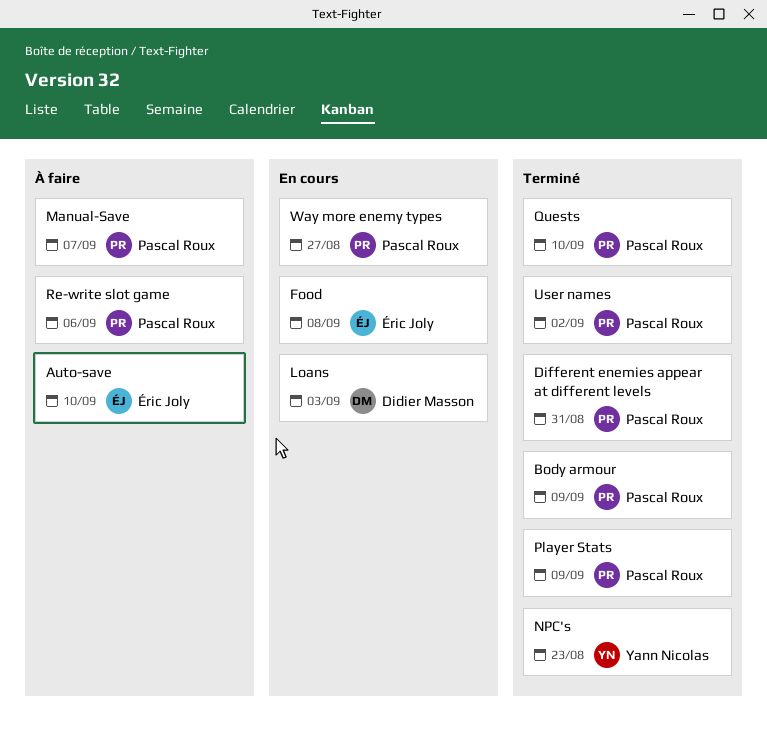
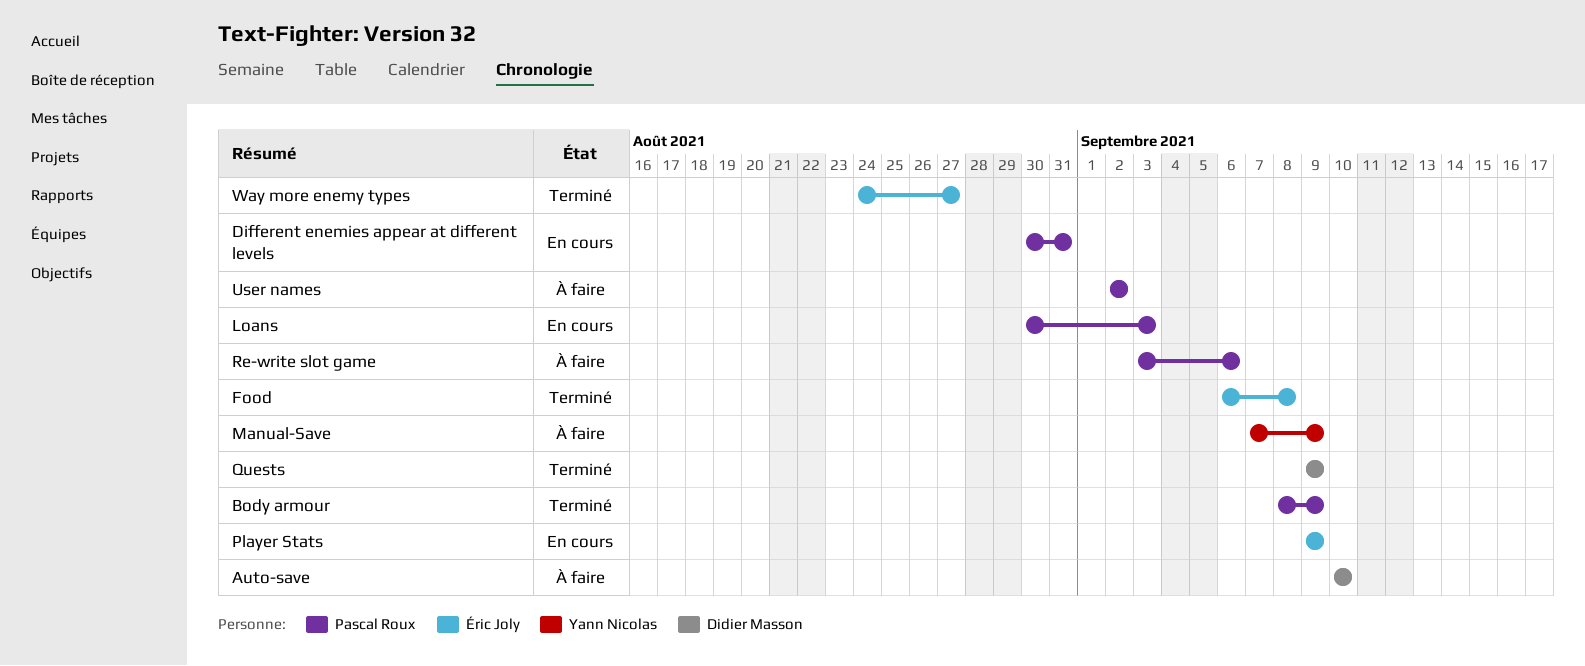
Auto-save, owner: Éric Joly -> Didier Masson
Different enemies appear at different levels, status: Terminé -> En cours
Food, status: En cours -> Terminé
Loans, owner: Didier Masson -> Pascal Roux
Manual-Save, owner: Pascal Roux -> Yann Nicolas
Manual-Save, due: Sep 7 -> Sep 9
NPC's: present -> none
Player Stats, status: Terminé -> En cours
Player Stats, owner: Pascal Roux -> Éric Joly
Quests, owner: Pascal Roux -> Didier Masson
Quests, due: Sep 10 -> Sep 9
User names, status: Terminé -> À faire
Way more enemy types, status: En cours -> Terminé
Way more enemy types, owner: Pascal Roux -> Éric Joly

